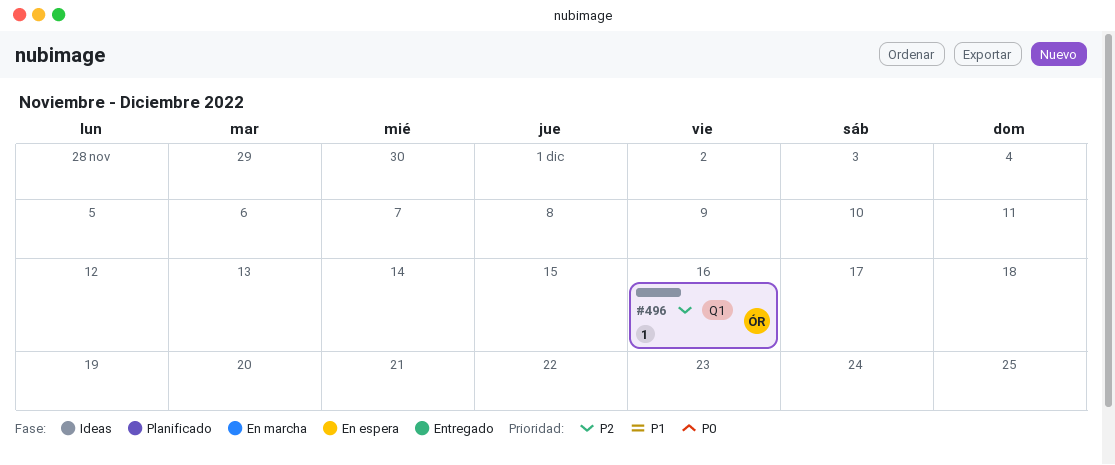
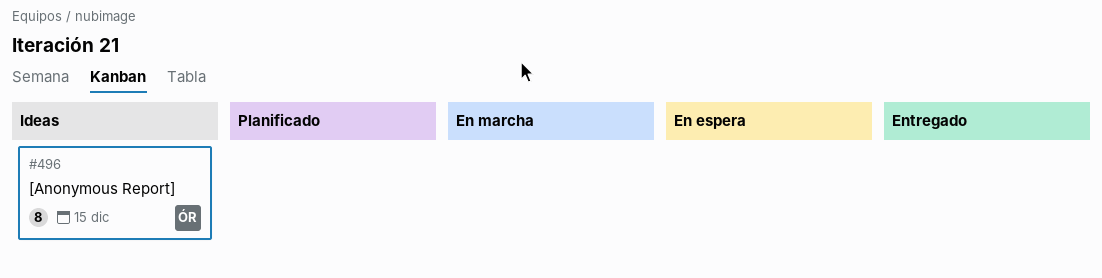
#496, estimate: 1 -> 8
#496, due: Dec 16 -> Dec 15

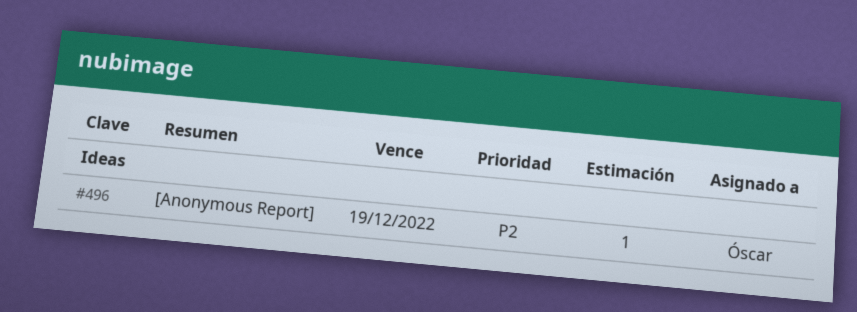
#496, estimate: 8 -> 1
#496, due: Dec 15 -> Dec 19

